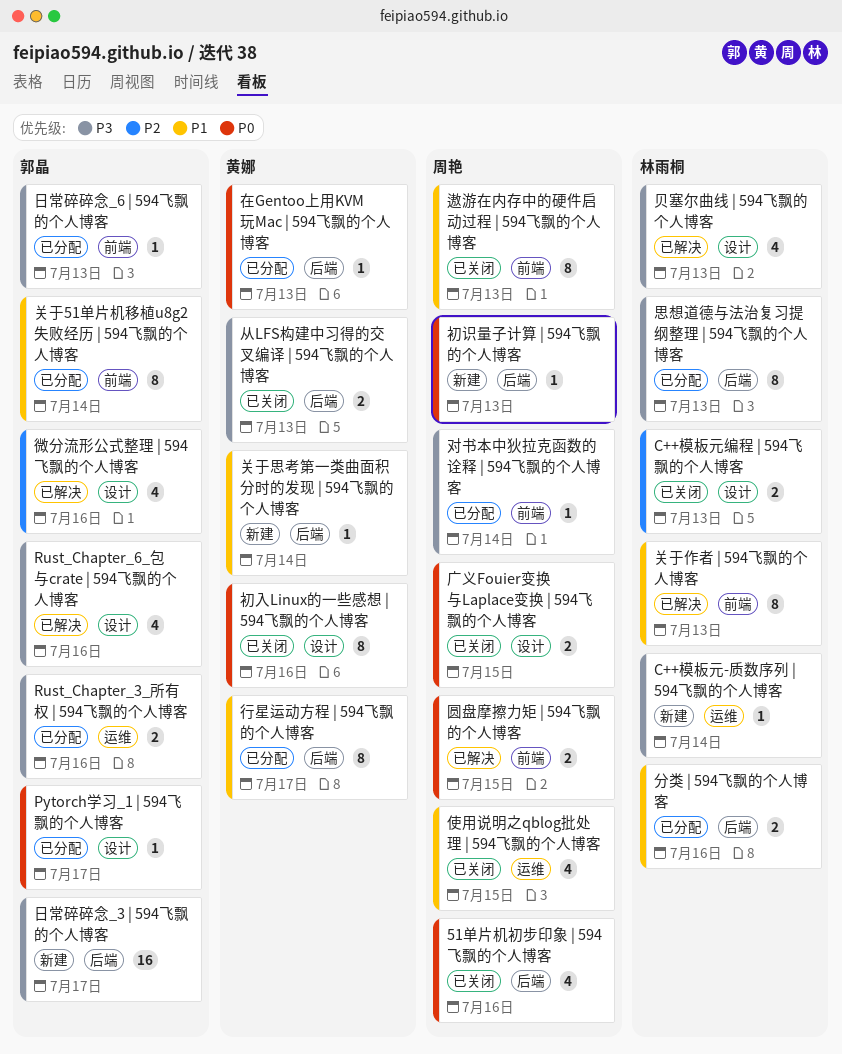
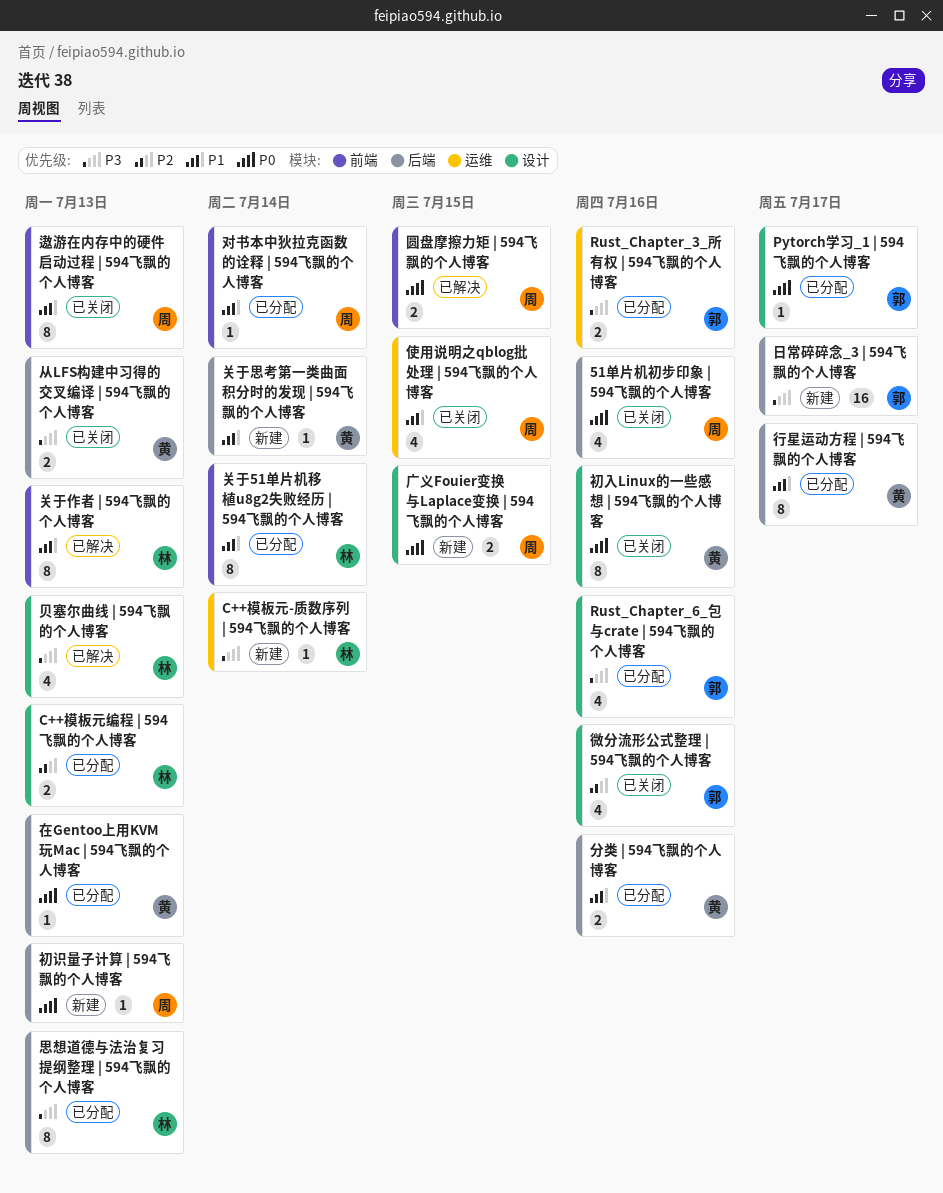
C++模板元编程 | 594飞飘的个人博客, status: 已关闭 -> 已分配
Rust_Chapter_6_包与crate | 594飞飘的个人博客, status: 已解决 -> 已分配
关于51单片机移植u8g2失败经历 | 594飞飘的个人博客, owner: 郭晶 -> 林雨桐
分类 | 594飞飘的个人博客, owner: 林雨桐 -> 黄娜
对书本中狄拉克函数的诠释 | 594飞飘的个人博客, priority: P3 -> P1
广义Fouier变换与Laplace变换 | 594飞飘的个人博客, status: 已关闭 -> 新建
微分流形公式整理 | 594飞飘的个人博客, status: 已解决 -> 已关闭
日常碎碎念_6 | 594飞飘的个人博客: present -> none

